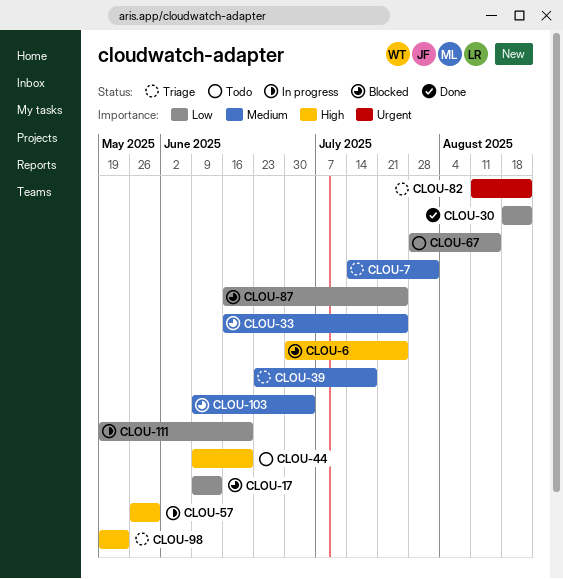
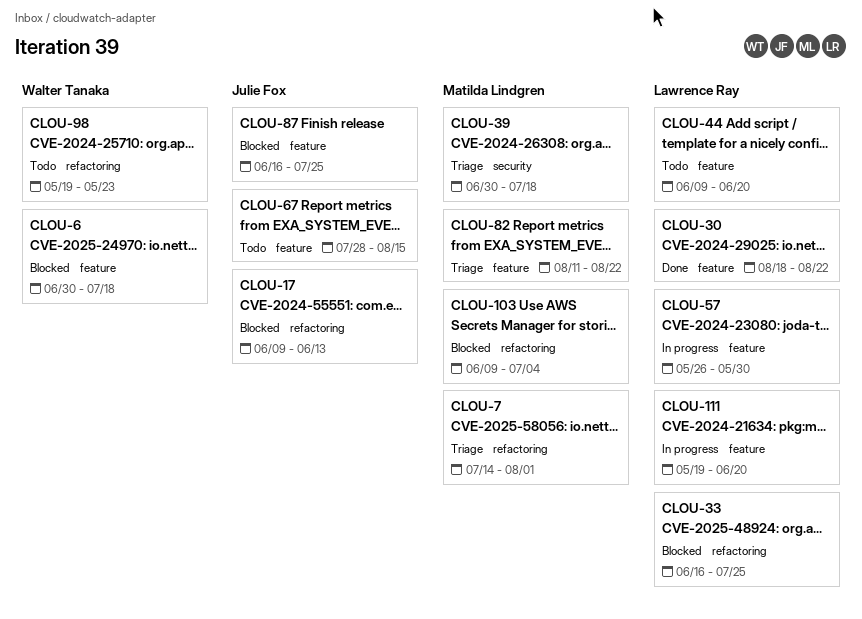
CLOU-6, due: Jul 25 -> Jul 18
CLOU-39, start: Jun 23 -> Jun 30
CLOU-98, status: Triage -> Todo

